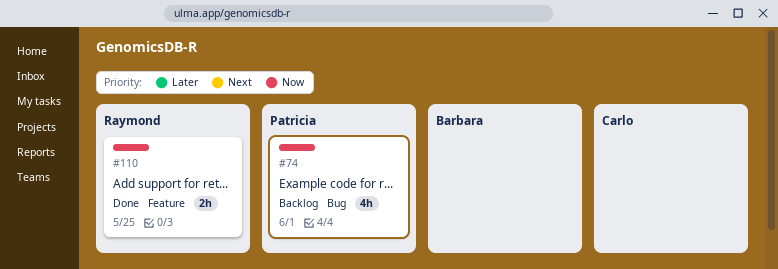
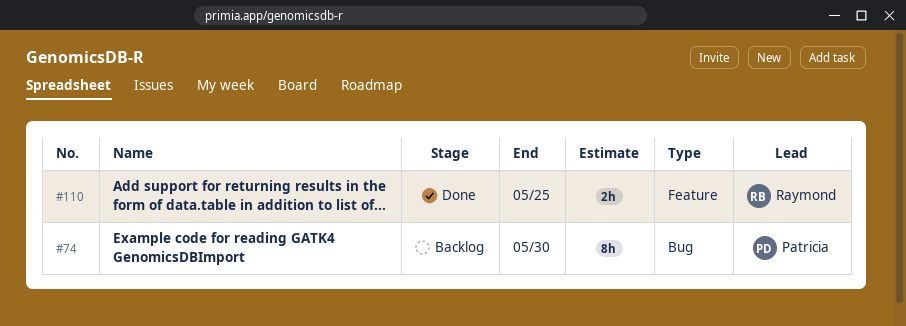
#74, estimate: 4h -> 8h
#74, due: Jun 1 -> May 30

